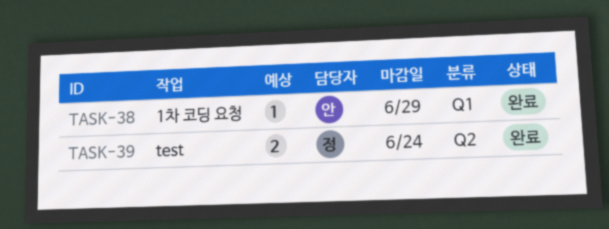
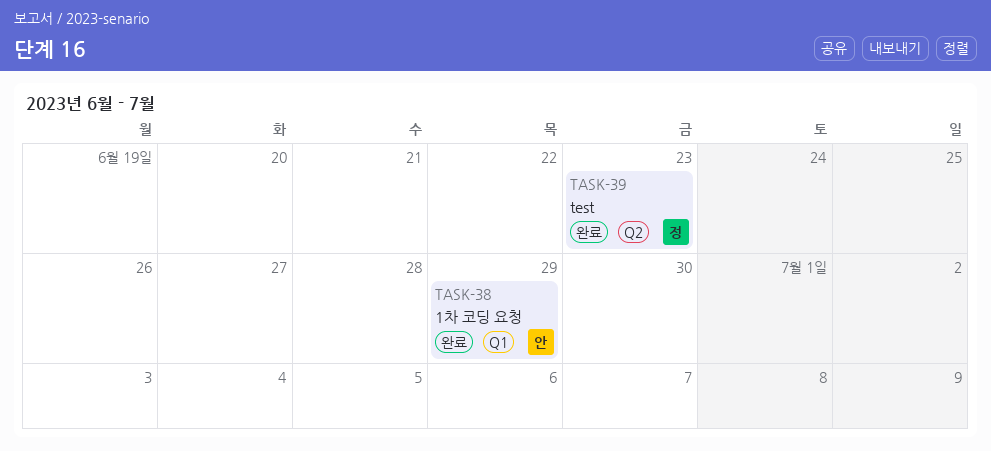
TASK-39, due: Jun 24 -> Jun 23

